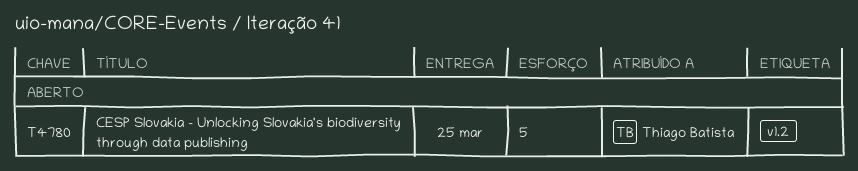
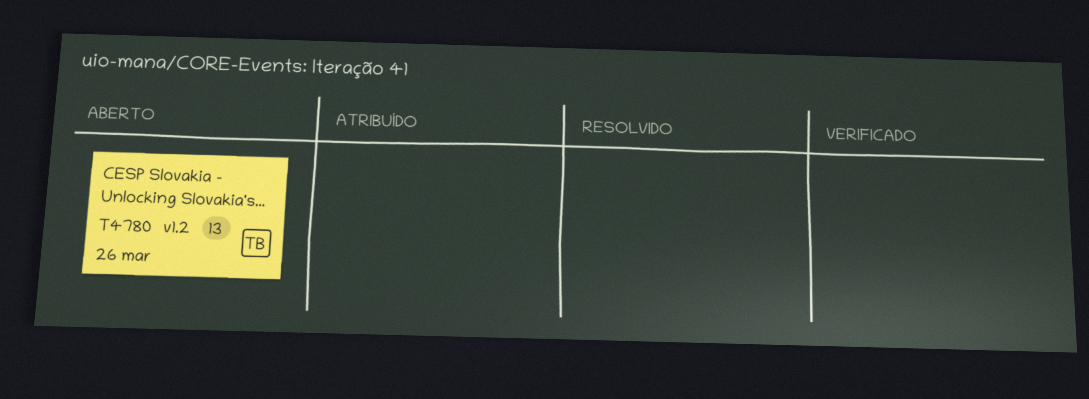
T4780, estimate: 5 -> 13
T4780, due: Mar 25 -> Mar 26

